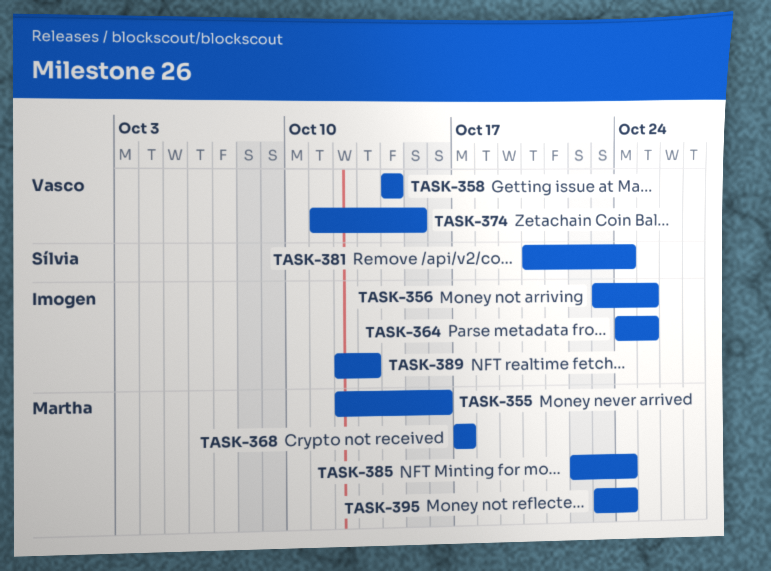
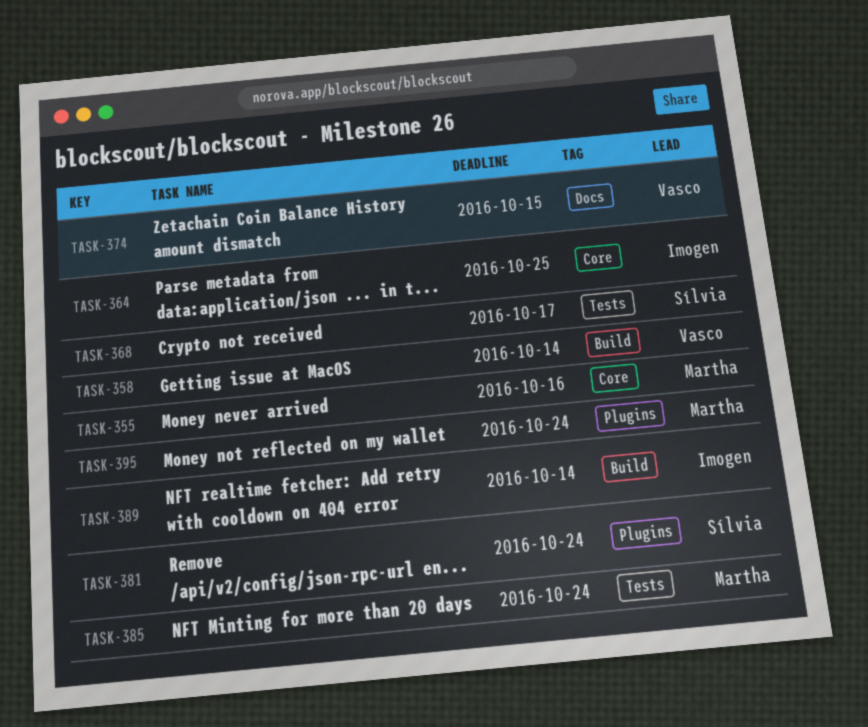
TASK-356: present -> none
TASK-368, owner: Martha -> Sílvia
TASK-389, due: Oct 13 -> Oct 14

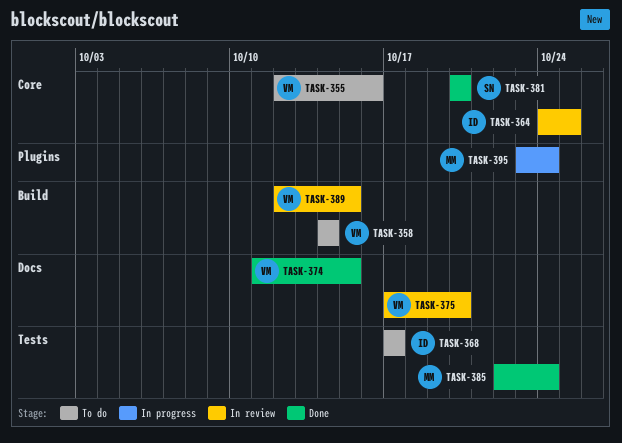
TASK-355, owner: Martha -> Vasco
TASK-368, owner: Sílvia -> Imogen
TASK-375: none -> present
TASK-381, label: Plugins -> Core
TASK-381, due: Oct 24 -> Oct 20
TASK-389, owner: Imogen -> Vasco
TASK-389, due: Oct 14 -> Oct 15

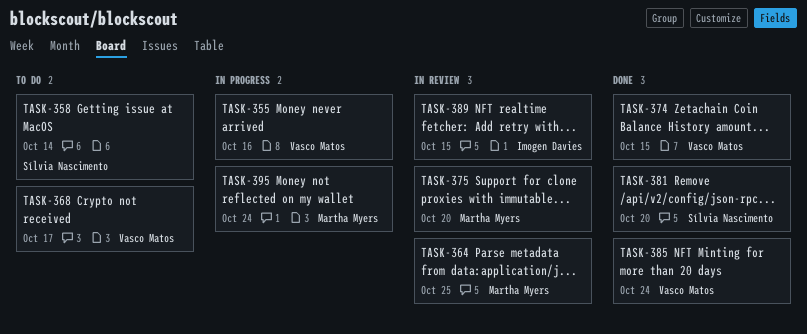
TASK-355, status: To do -> In progress
TASK-358, owner: Vasco Matos -> Sílvia Nascimento
TASK-364, owner: Imogen Davies -> Martha Myers
TASK-368, owner: Imogen Davies -> Vasco Matos
TASK-375, owner: Vasco Matos -> Martha Myers
TASK-385, owner: Martha Myers -> Vasco Matos
TASK-389, owner: Vasco Matos -> Imogen Davies

